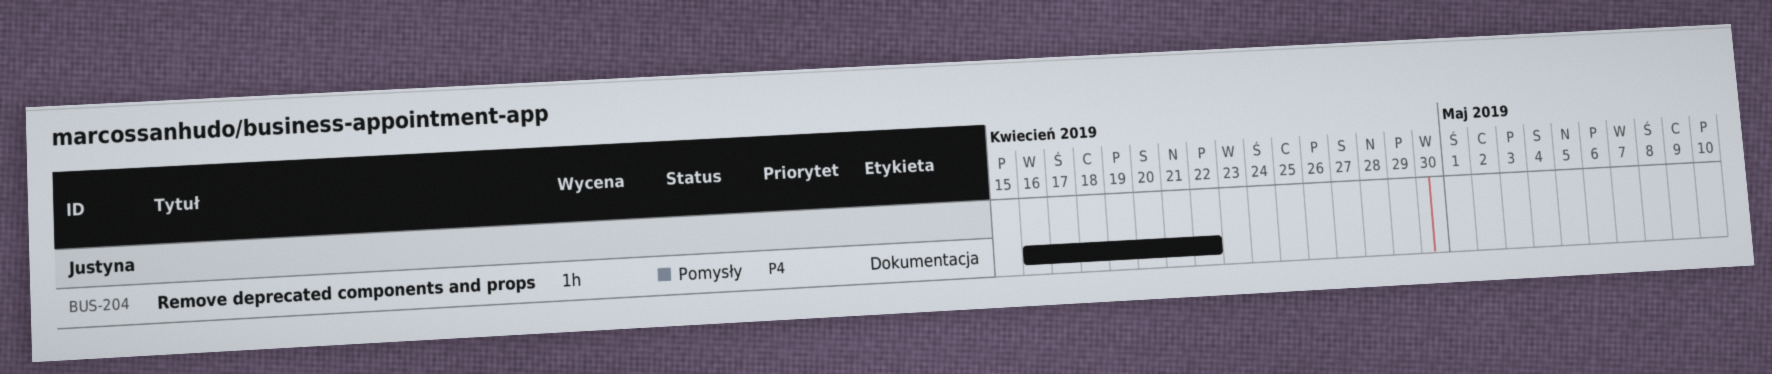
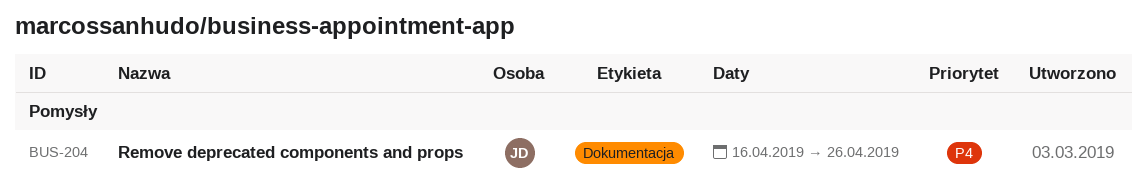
BUS-204, due: Apr 22 -> Apr 26

